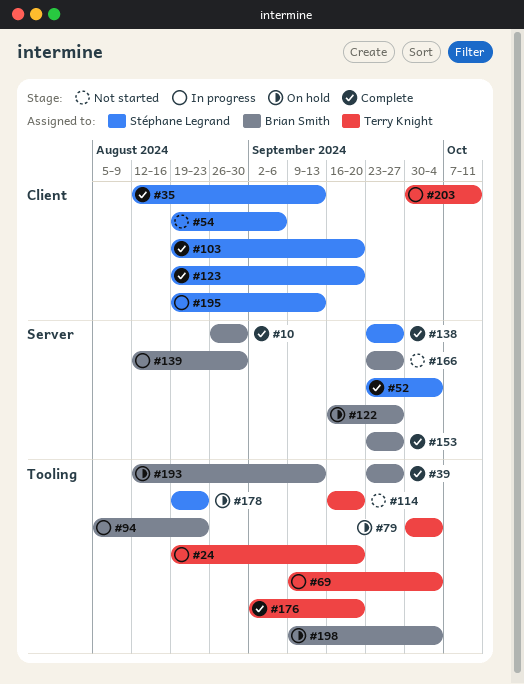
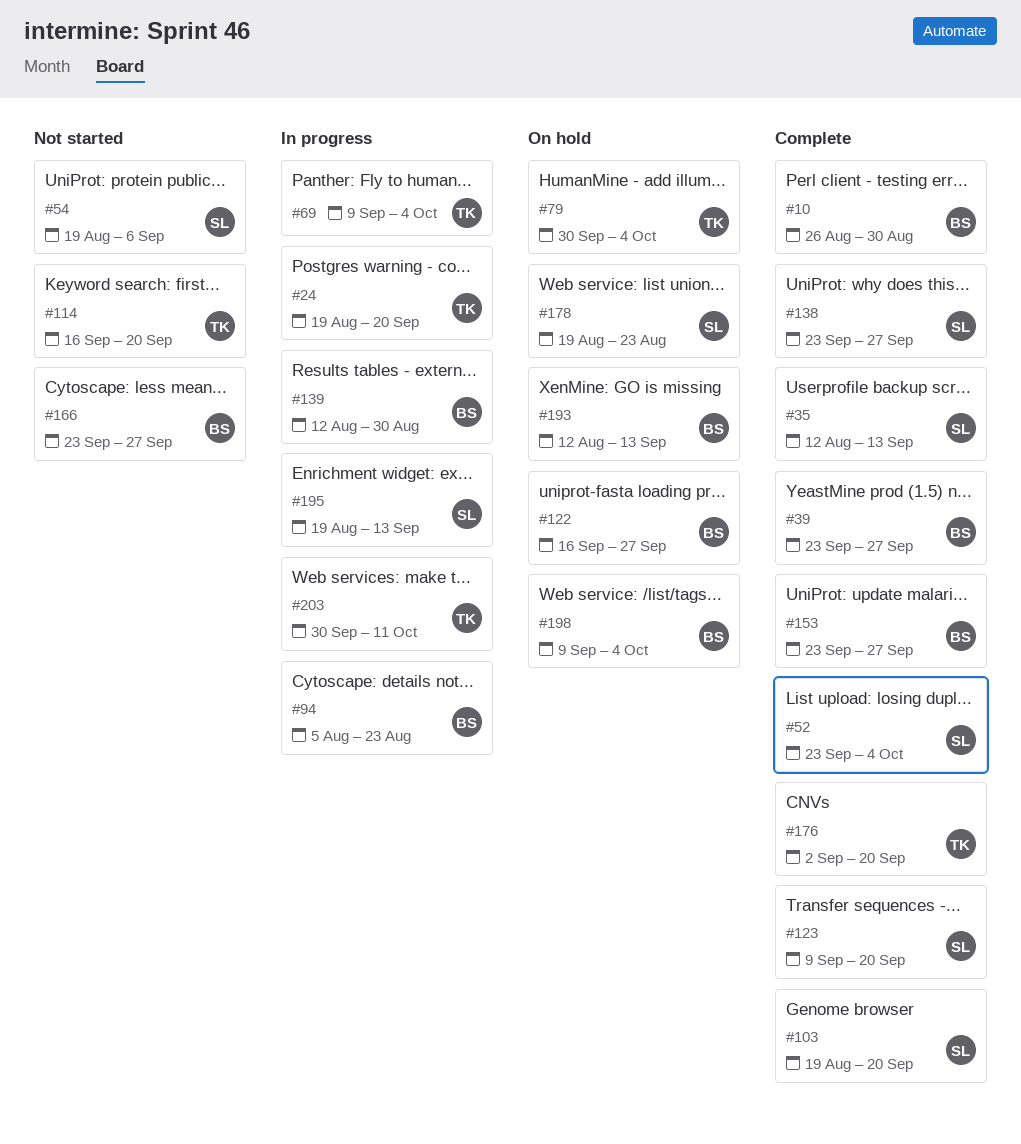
#123, start: Aug 19 -> Sep 9

